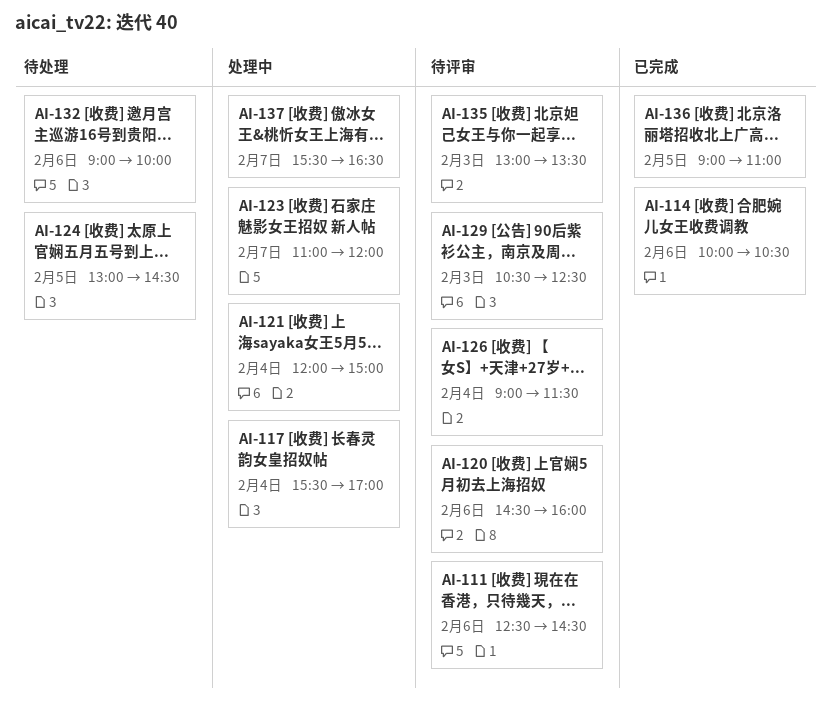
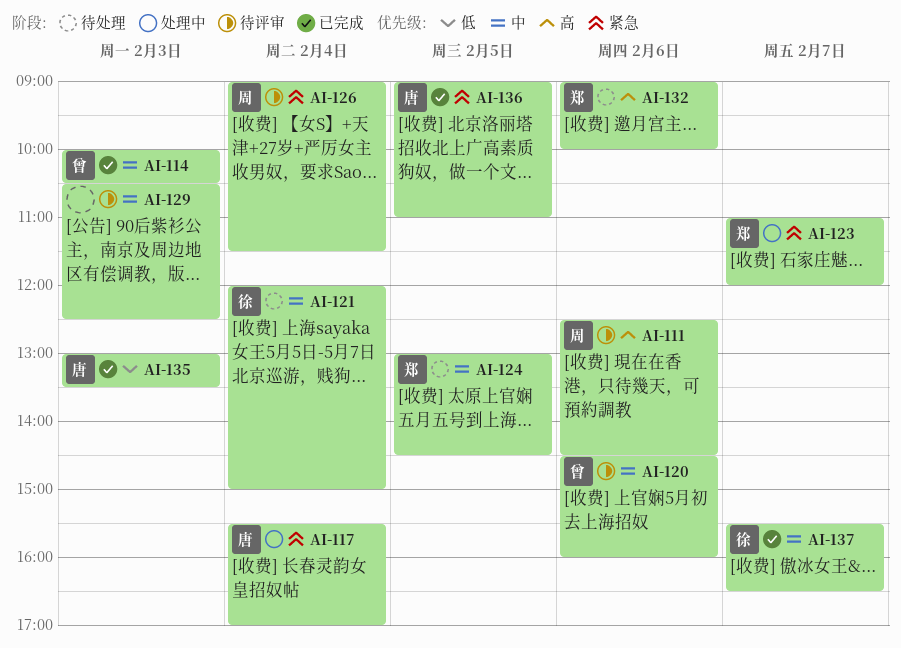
AI-114, day: Feb 6 -> Feb 3
AI-121, status: 处理中 -> 待处理
AI-135, status: 待评审 -> 已完成
AI-137, status: 处理中 -> 已完成

